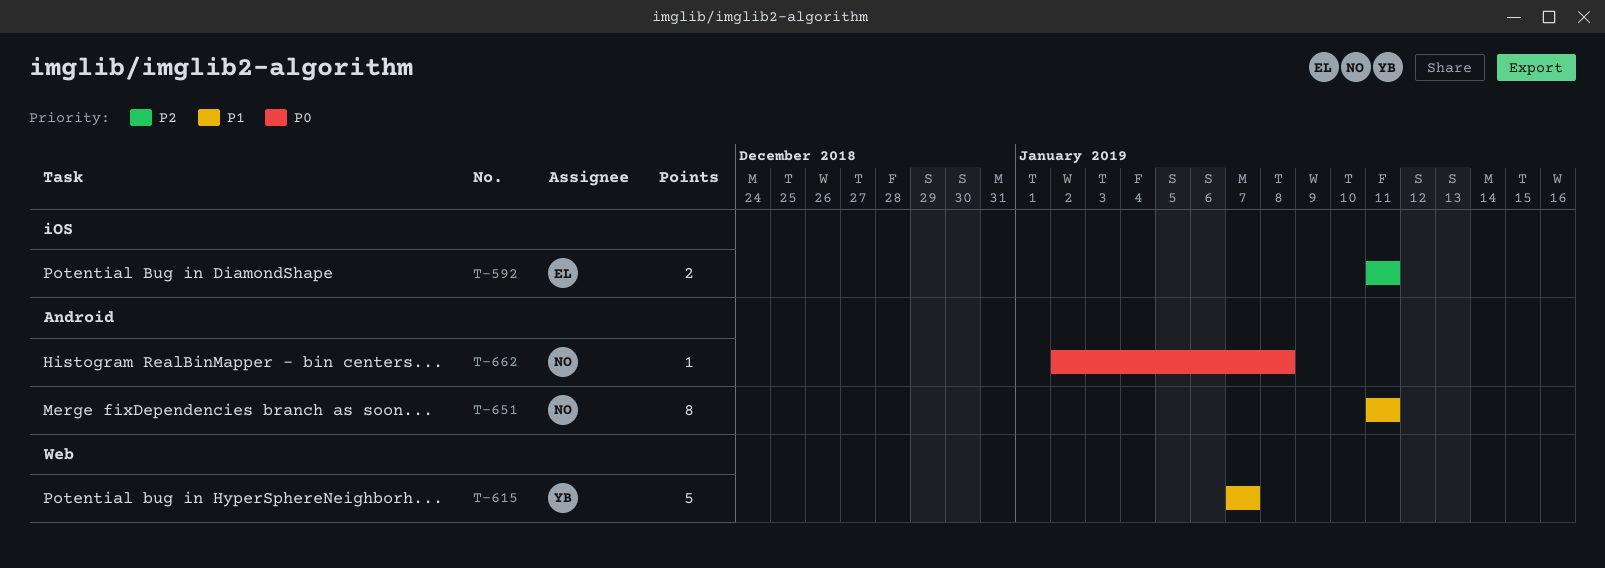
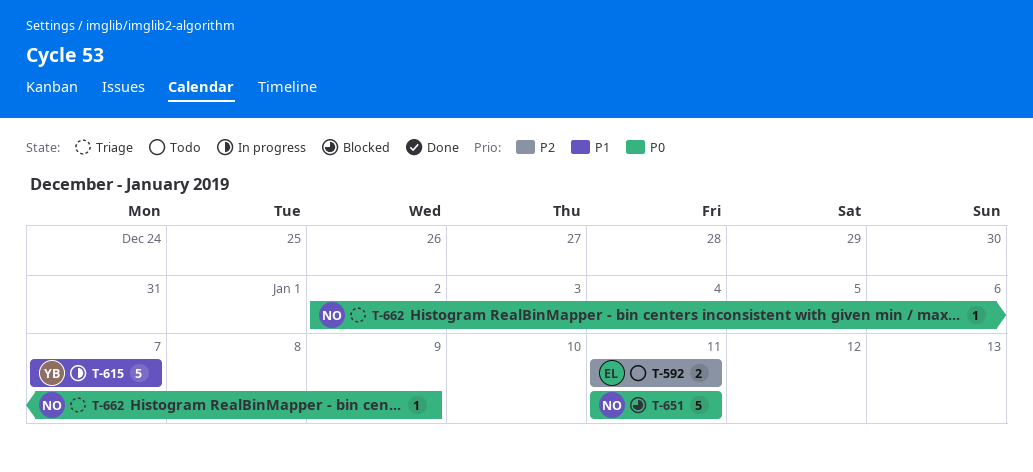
T-651, priority: P1 -> P0
T-651, estimate: 8 -> 5
T-662, due: Jan 8 -> Jan 9

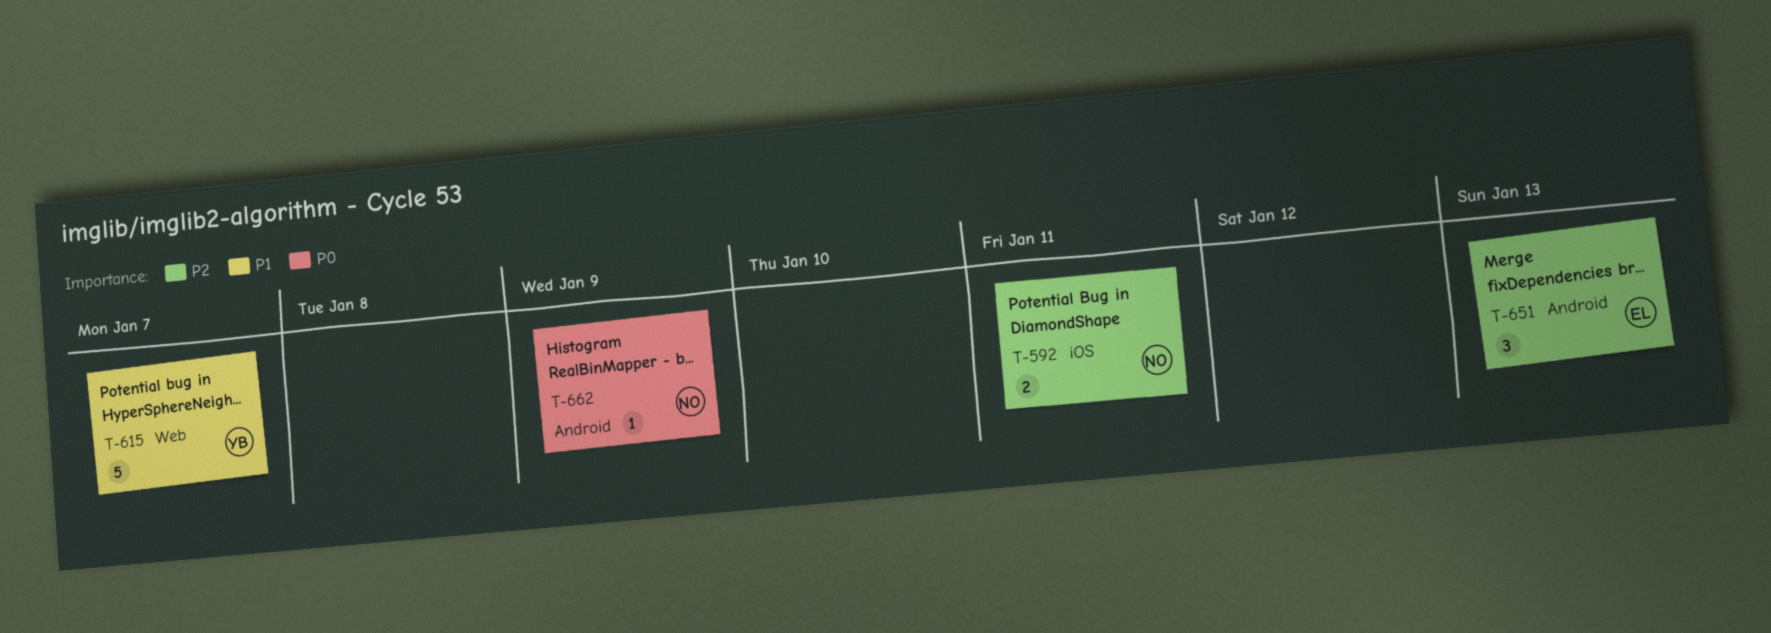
T-592, owner: EL -> NO
T-651, owner: NO -> EL
T-651, priority: P0 -> P2
T-651, estimate: 5 -> 3
T-651, due: Jan 11 -> Jan 13

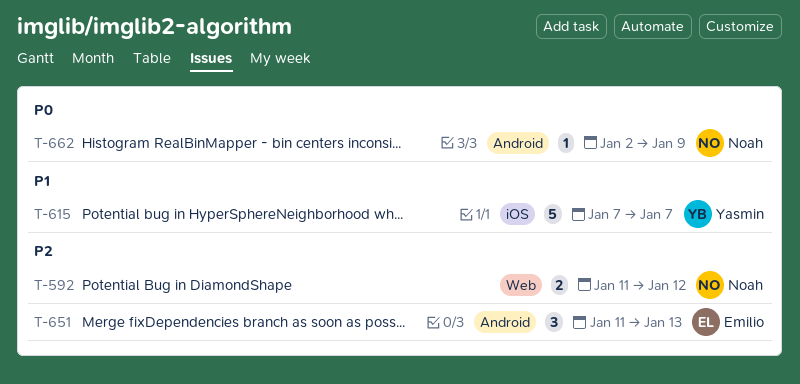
T-592, label: iOS -> Web
T-592, due: Jan 11 -> Jan 12
T-615, label: Web -> iOS

